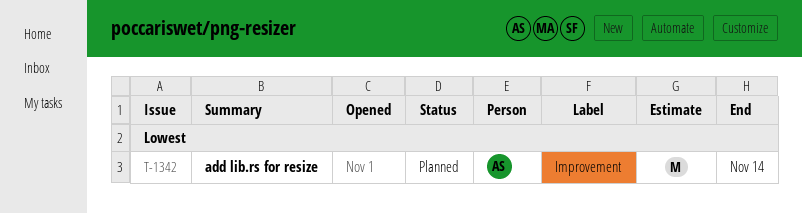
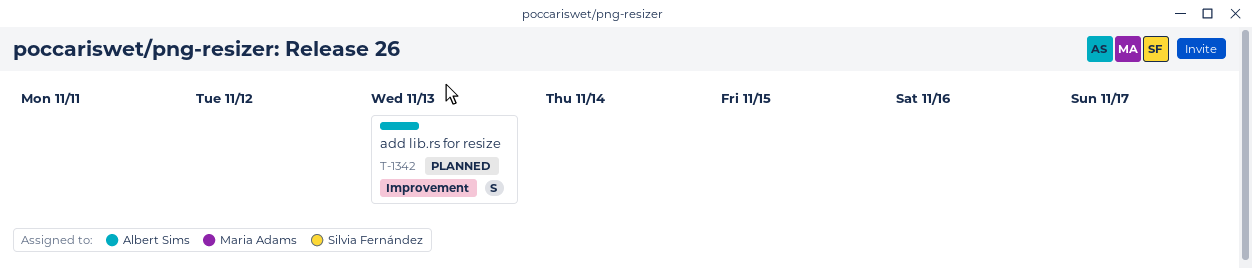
T-1342, estimate: M -> S
T-1342, due: Nov 14 -> Nov 13

